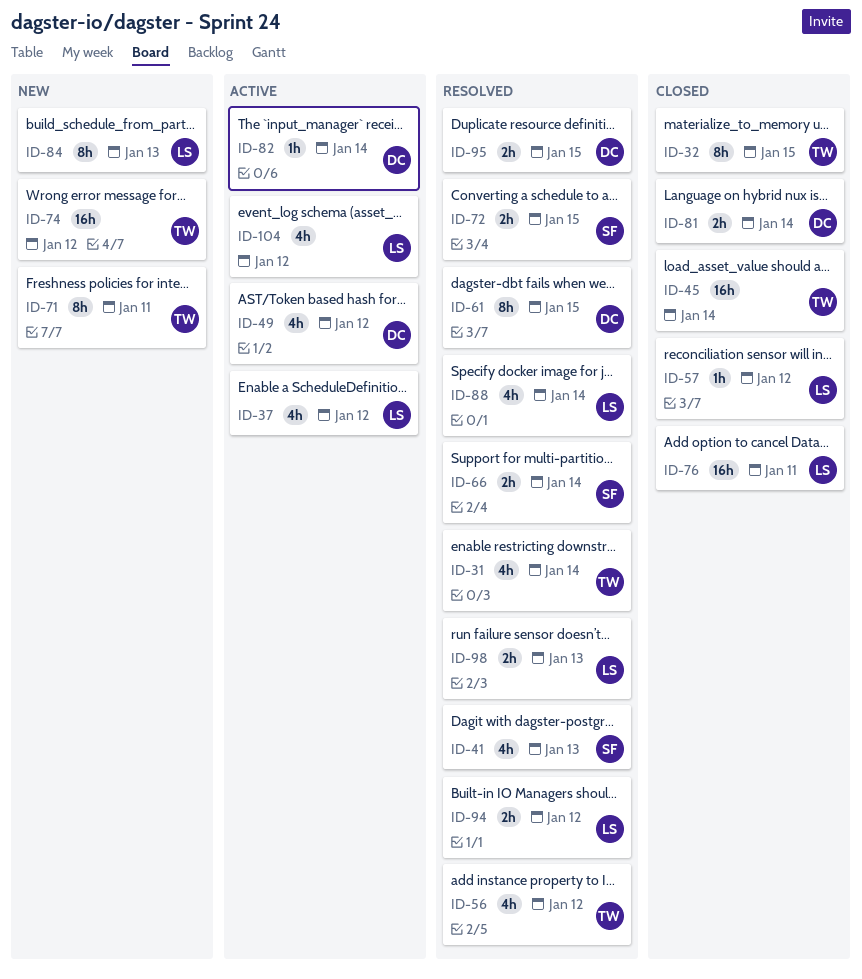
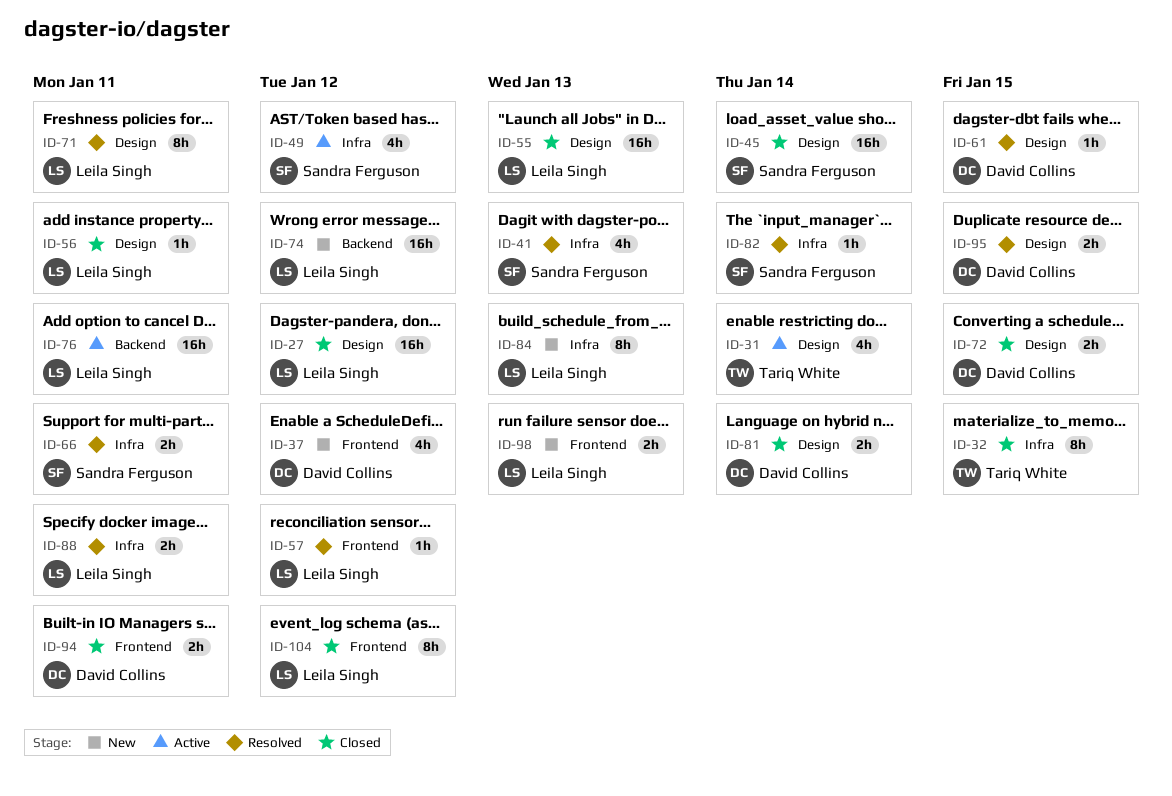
ID-27: none -> present
ID-31, status: Resolved -> Active
ID-37, status: Active -> New
ID-37, owner: Leila Singh -> David Collins
ID-45, owner: Tariq White -> Sandra Ferguson
ID-49, owner: David Collins -> Sandra Ferguson
ID-55: none -> present
ID-56, status: Resolved -> Closed
ID-56, owner: Tariq White -> Leila Singh
ID-56, estimate: 4h -> 1h
ID-56, due: Jan 12 -> Jan 11
ID-57, status: Closed -> Resolved
ID-61, estimate: 8h -> 1h
ID-66, due: Jan 14 -> Jan 11
ID-71, status: New -> Resolved
ID-71, owner: Tariq White -> Leila Singh
ID-72, status: Resolved -> Closed
ID-72, owner: Sandra Ferguson -> David Collins
ID-74, owner: Tariq White -> Leila Singh
ID-76, status: Closed -> Active
ID-82, status: Active -> Resolved
ID-82, owner: David Collins -> Sandra Ferguson
ID-88, estimate: 4h -> 2h
ID-88, due: Jan 14 -> Jan 11
ID-94, status: Resolved -> Closed
ID-94, owner: Leila Singh -> David Collins
ID-94, due: Jan 12 -> Jan 11
ID-98, status: Resolved -> New
ID-104, status: Active -> Closed
ID-104, estimate: 4h -> 8h

